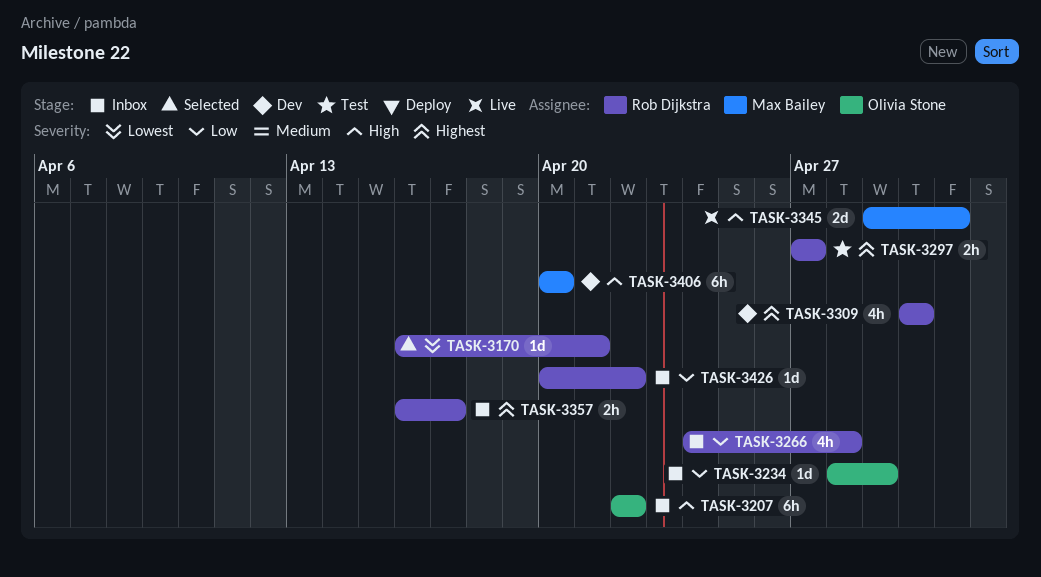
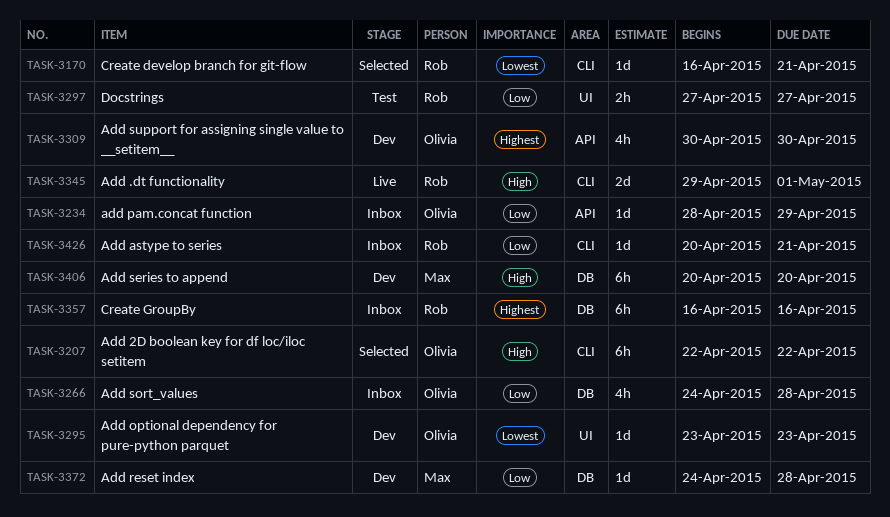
TASK-3207, status: Inbox -> Selected
TASK-3266, owner: Rob Dijkstra -> Olivia Stone
TASK-3295: none -> present
TASK-3297, priority: Highest -> Low
TASK-3309, owner: Rob Dijkstra -> Olivia Stone
TASK-3345, owner: Max Bailey -> Rob Dijkstra
TASK-3357, estimate: 2h -> 6h
TASK-3357, due: Apr 17 -> Apr 16
TASK-3372: none -> present
TASK-3426, due: Apr 22 -> Apr 21

